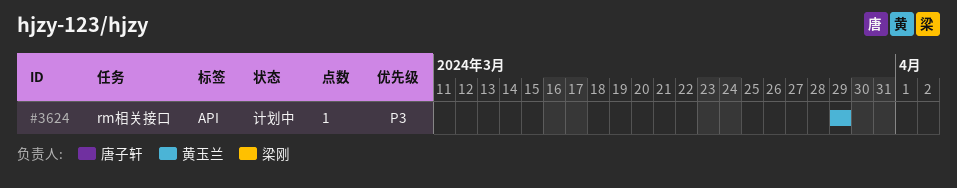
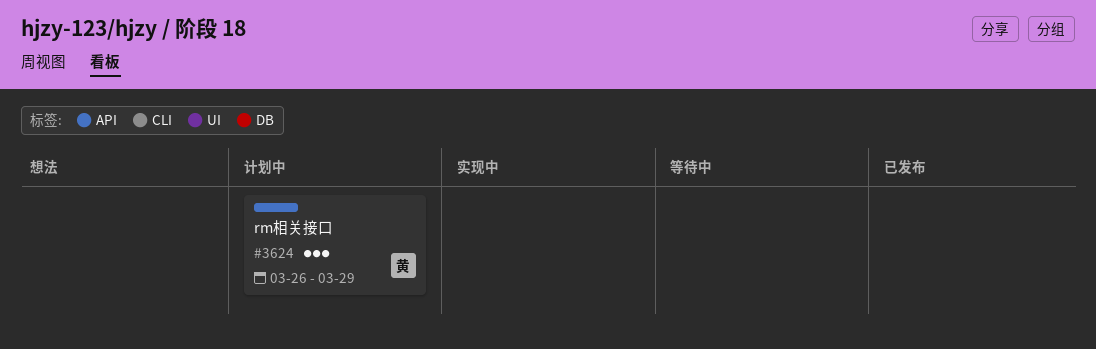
#3624, estimate: 1 -> 3
#3624, start: Mar 29 -> Mar 26

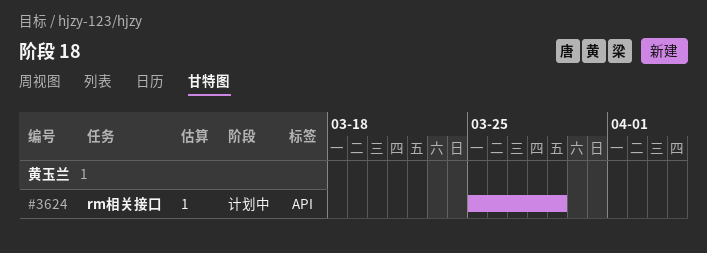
#3624, estimate: 3 -> 1
#3624, start: Mar 26 -> Mar 25

